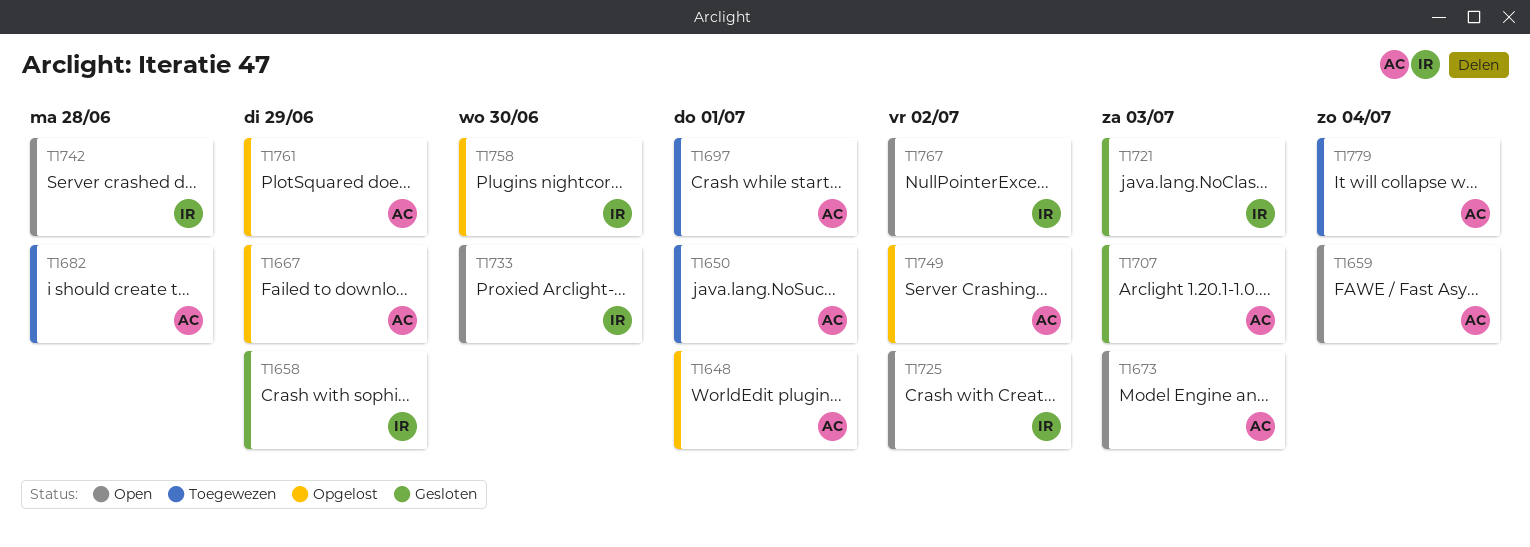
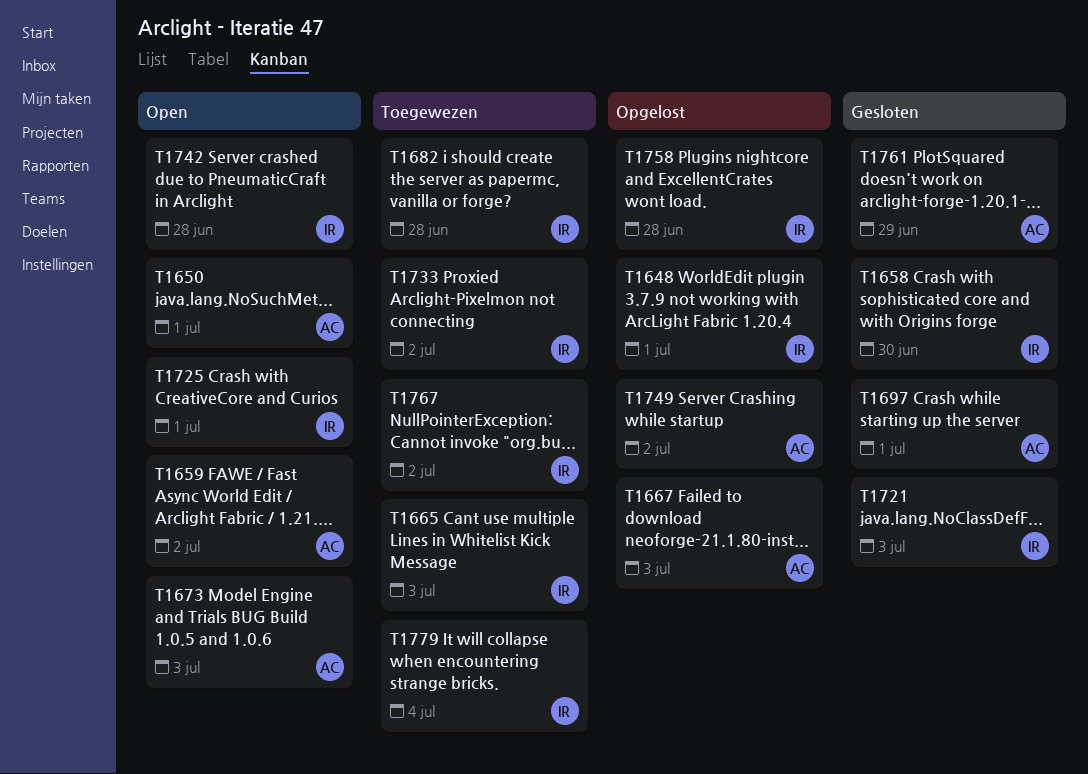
T1648, owner: AC -> IR
T1650, status: Toegewezen -> Open
T1658, due: Jun 29 -> Jun 30
T1659, due: Jul 4 -> Jul 2
T1665: none -> present
T1667, due: Jun 29 -> Jul 3
T1682, owner: AC -> IR
T1697, status: Toegewezen -> Gesloten
T1707: present -> none
T1725, due: Jul 2 -> Jul 1
T1733, status: Open -> Toegewezen
T1733, due: Jun 30 -> Jul 2
T1758, due: Jun 30 -> Jun 28
T1761, status: Opgelost -> Gesloten
T1767, status: Open -> Toegewezen
T1779, owner: AC -> IR

